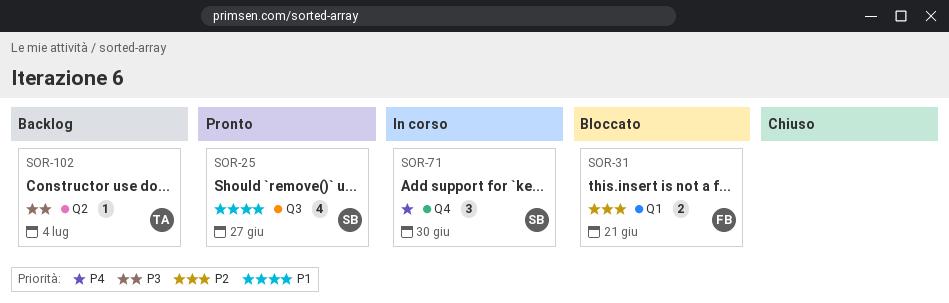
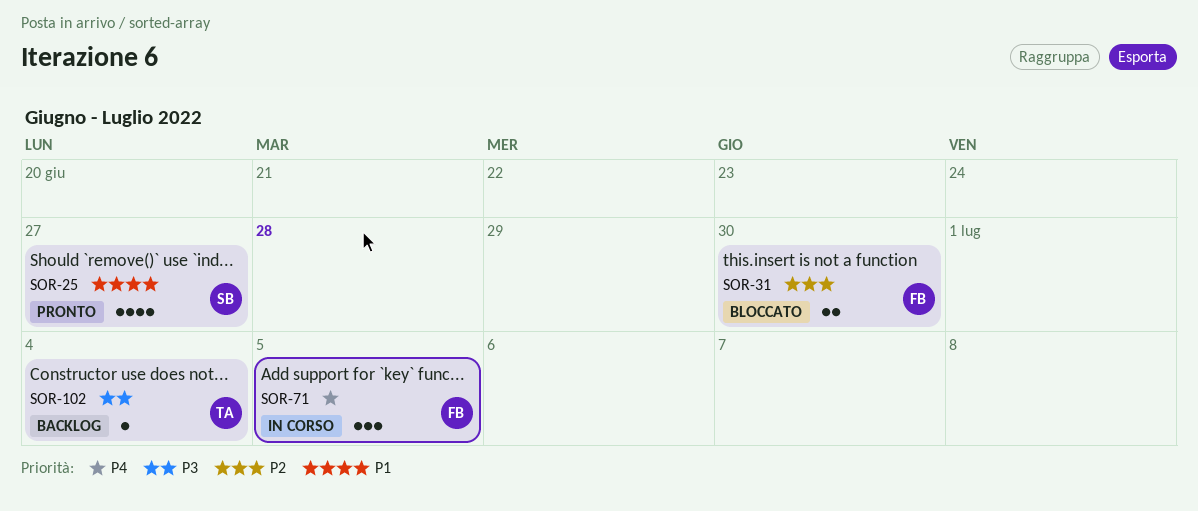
SOR-31, due: Jun 21 -> Jun 30
SOR-71, owner: SB -> FB
SOR-71, due: Jun 30 -> Jul 5

